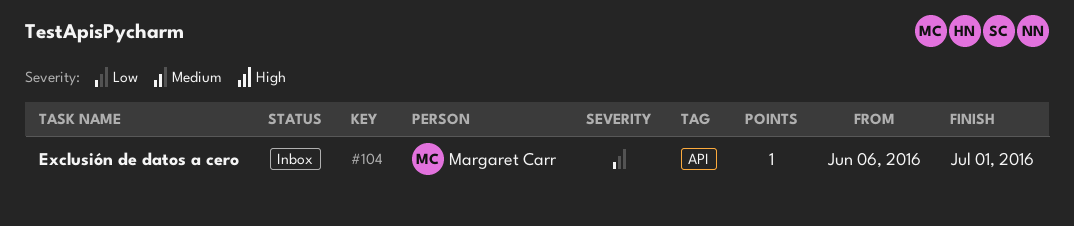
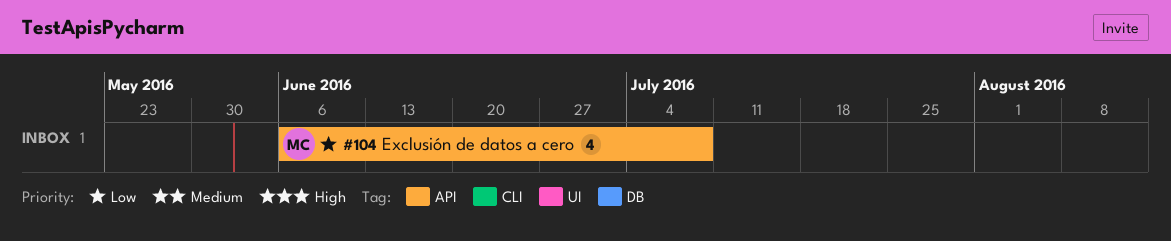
#104, estimate: 1 -> 4
#104, due: Jul 1 -> Jul 8

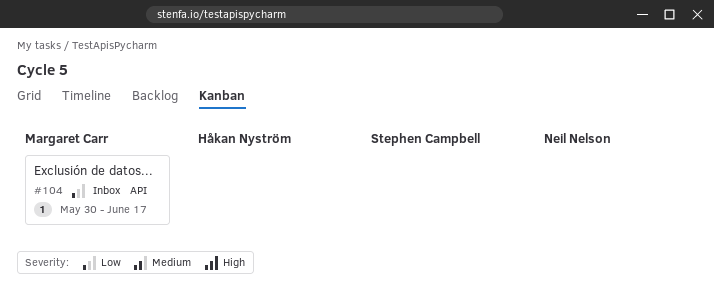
#104, estimate: 4 -> 1
#104, start: Jun 6 -> May 30
#104, due: Jul 8 -> Jun 17

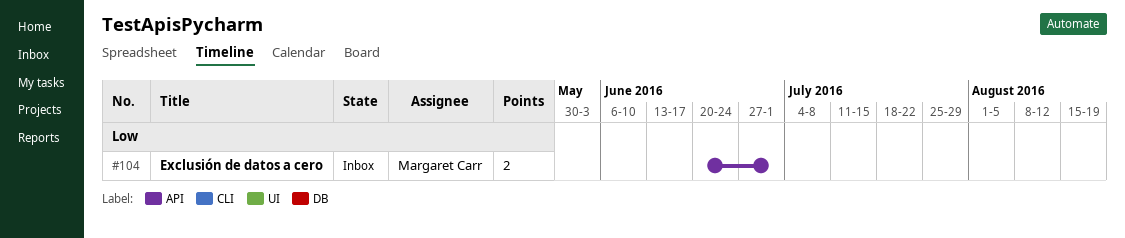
#104, estimate: 1 -> 2
#104, start: May 30 -> Jun 20
#104, due: Jun 17 -> Jul 1

